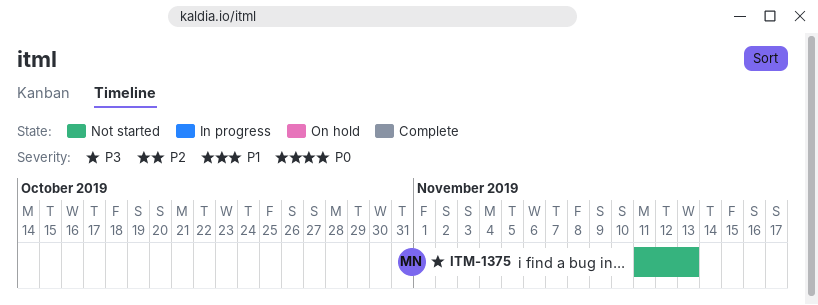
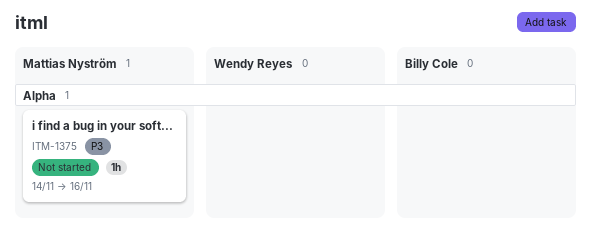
ITM-1375, start: Nov 11 -> Nov 14
ITM-1375, due: Nov 13 -> Nov 16

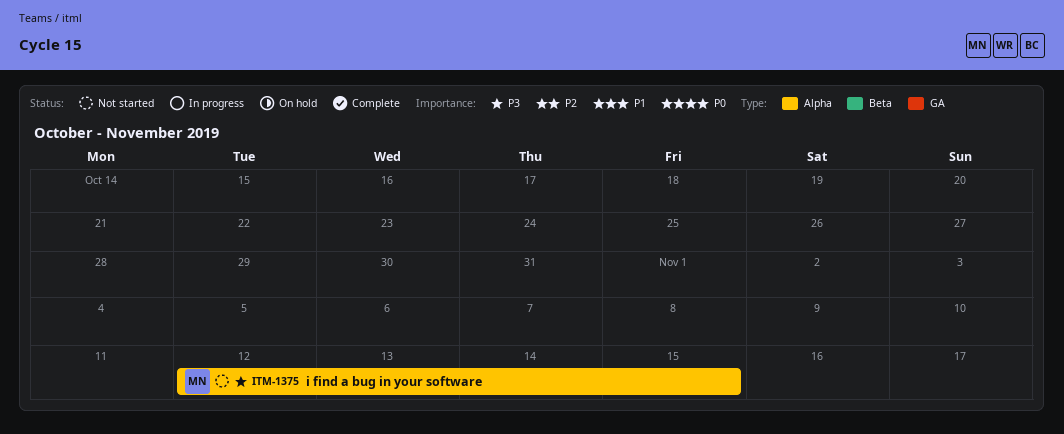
ITM-1375, start: Nov 14 -> Nov 12
ITM-1375, due: Nov 16 -> Nov 15

